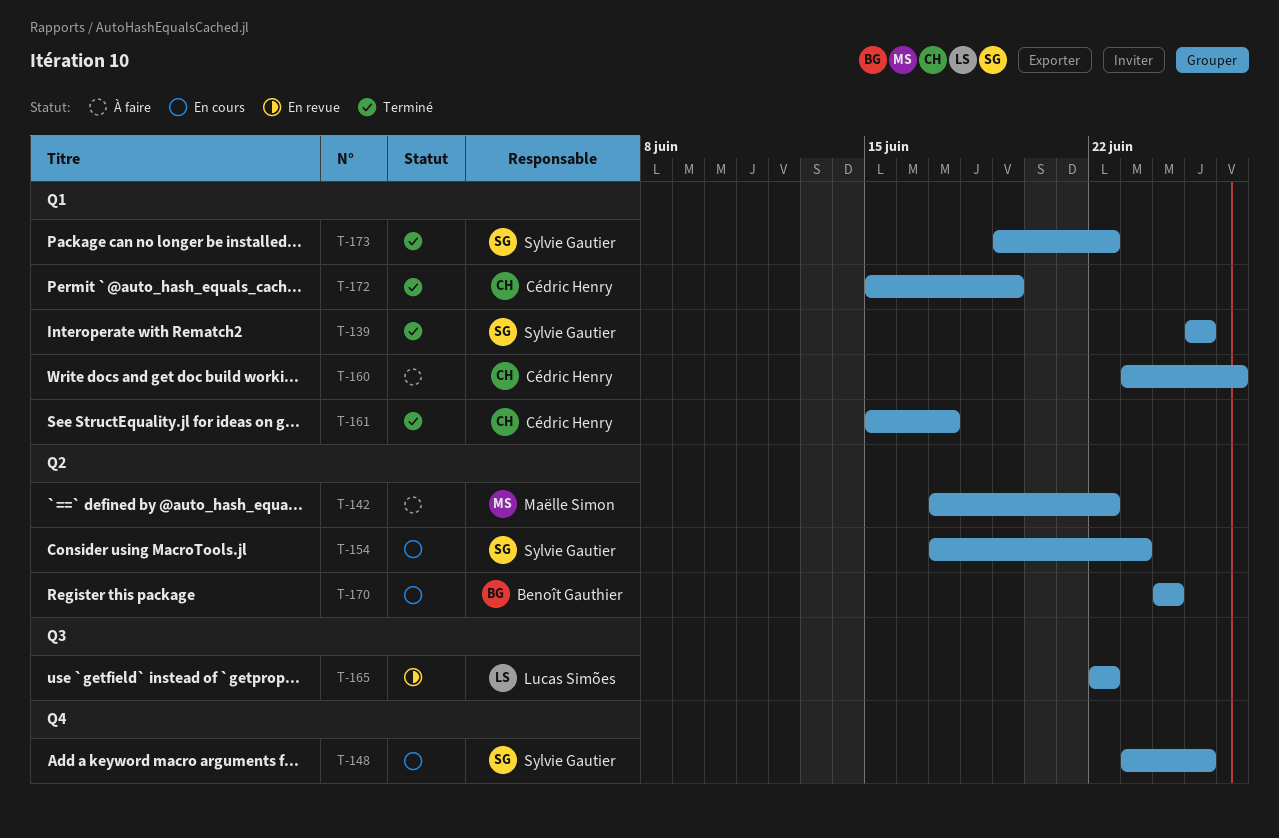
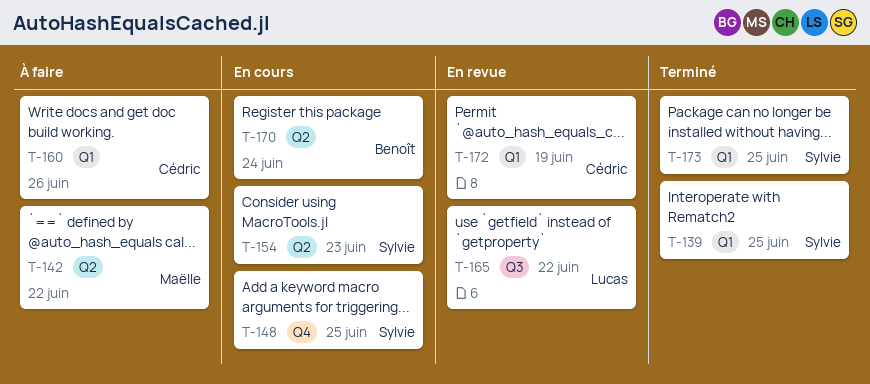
T-161: present -> none
T-172, status: Terminé -> En revue
T-173, due: Jun 22 -> Jun 25

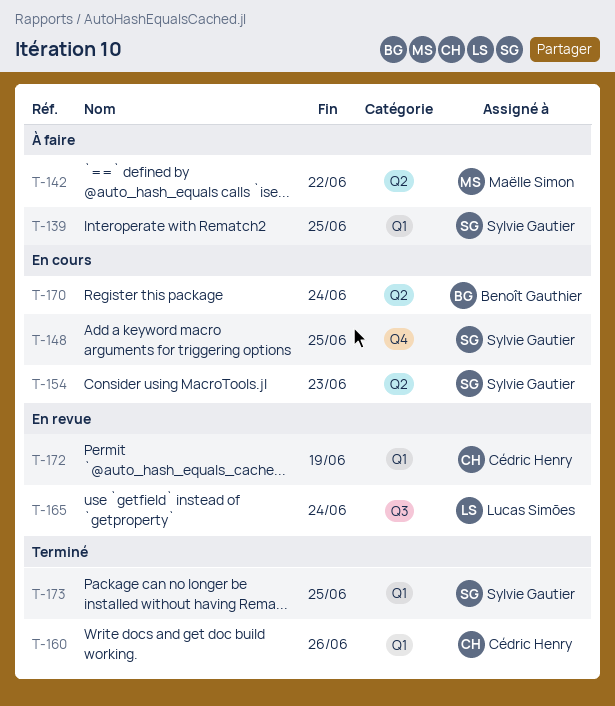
T-139, status: Terminé -> À faire
T-160, status: À faire -> Terminé
T-165, due: Jun 22 -> Jun 24

